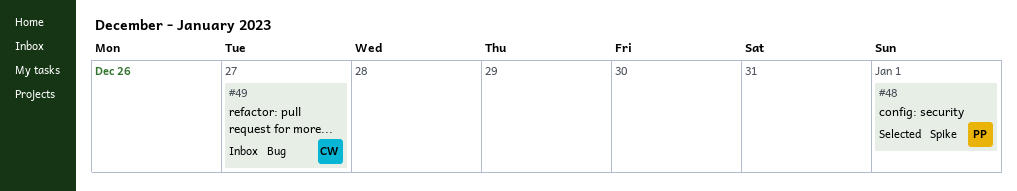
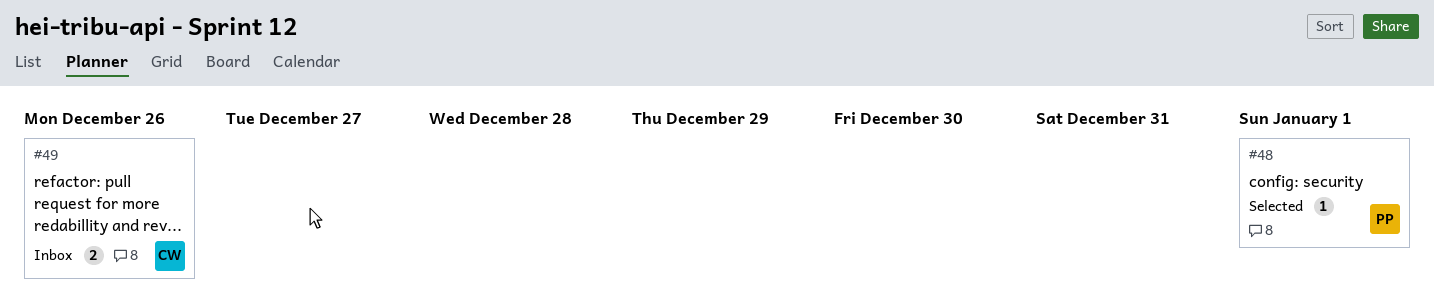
#49, due: Dec 27 -> Dec 26

